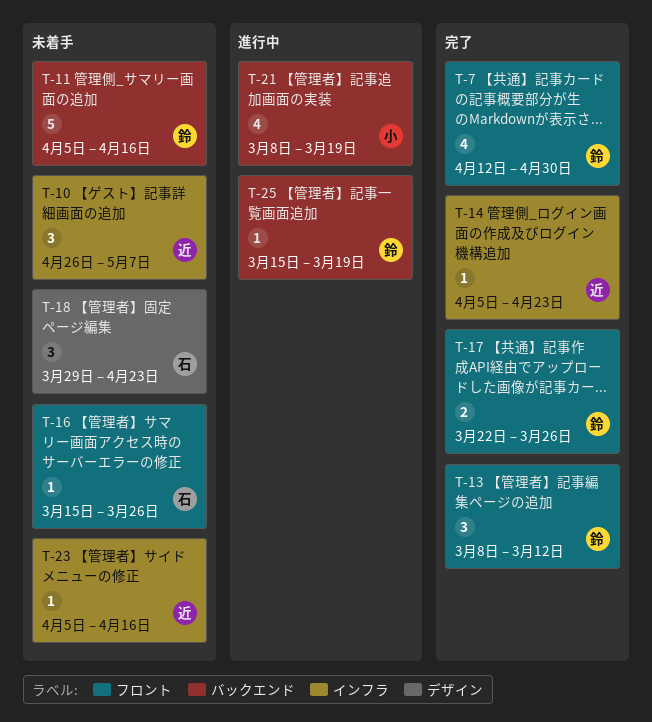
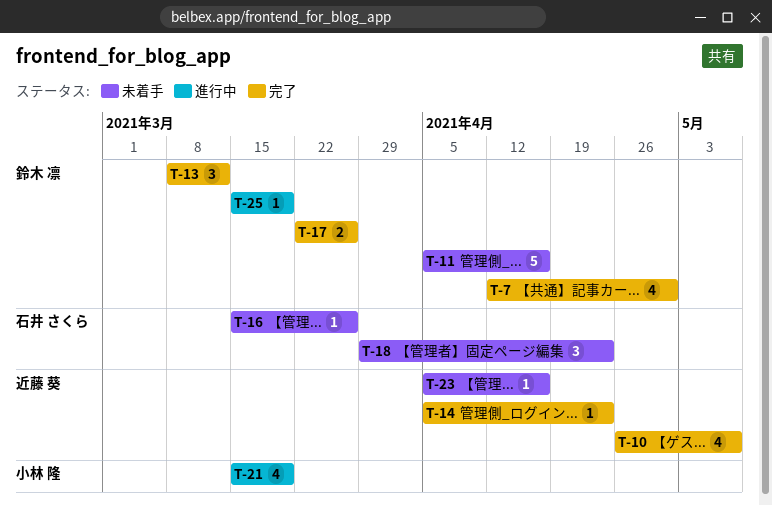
T-10, status: 未着手 -> 完了
T-10, estimate: 3 -> 4
T-21, start: Mar 8 -> Mar 15

